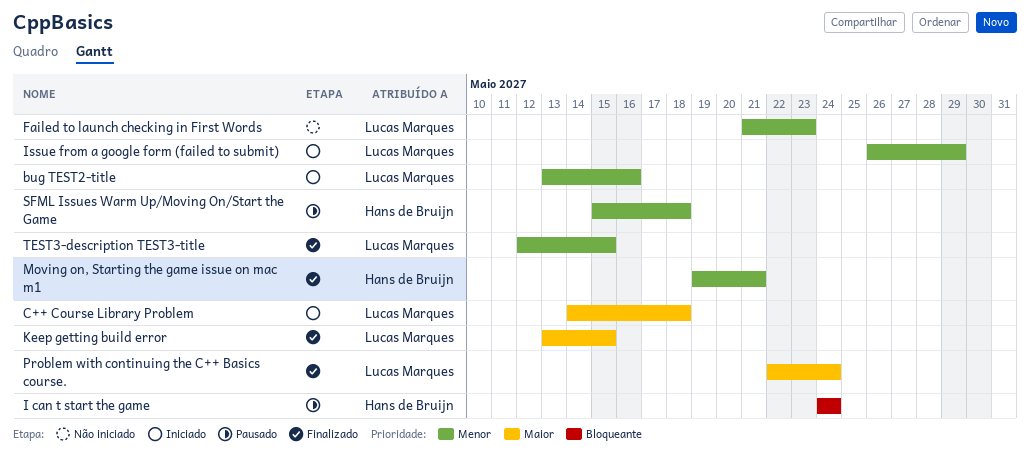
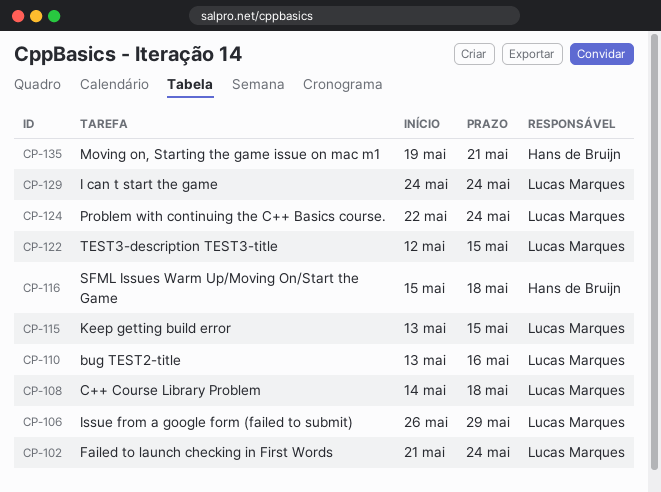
Failed to launch checking in First Words, due: May 23 -> May 24
I can t start the game, owner: Hans de Bruijn -> Lucas Marques

